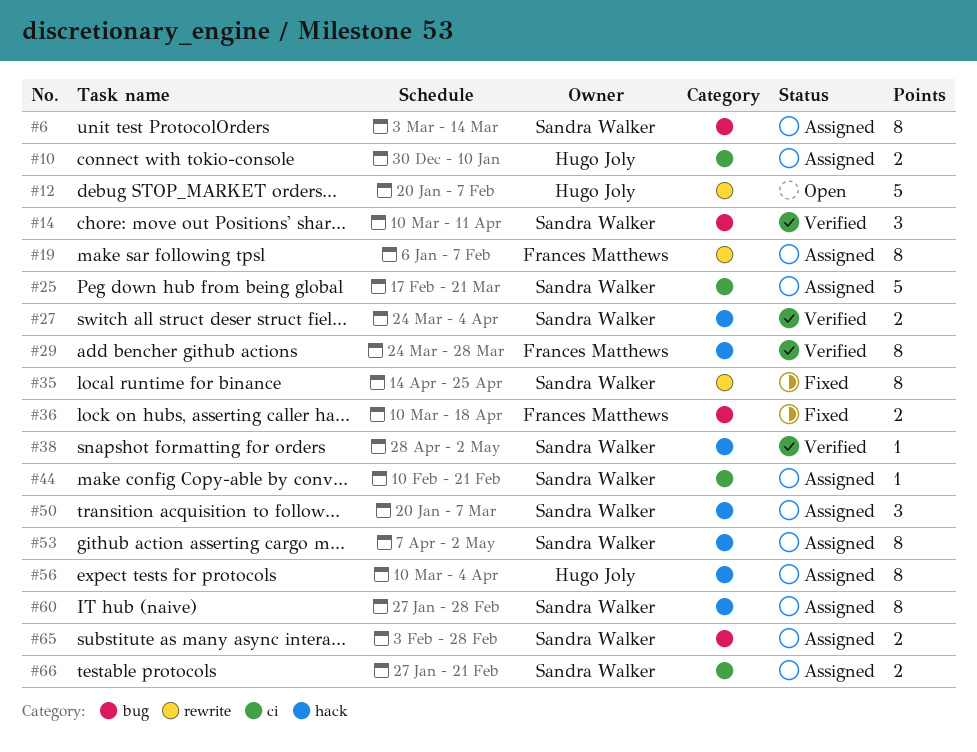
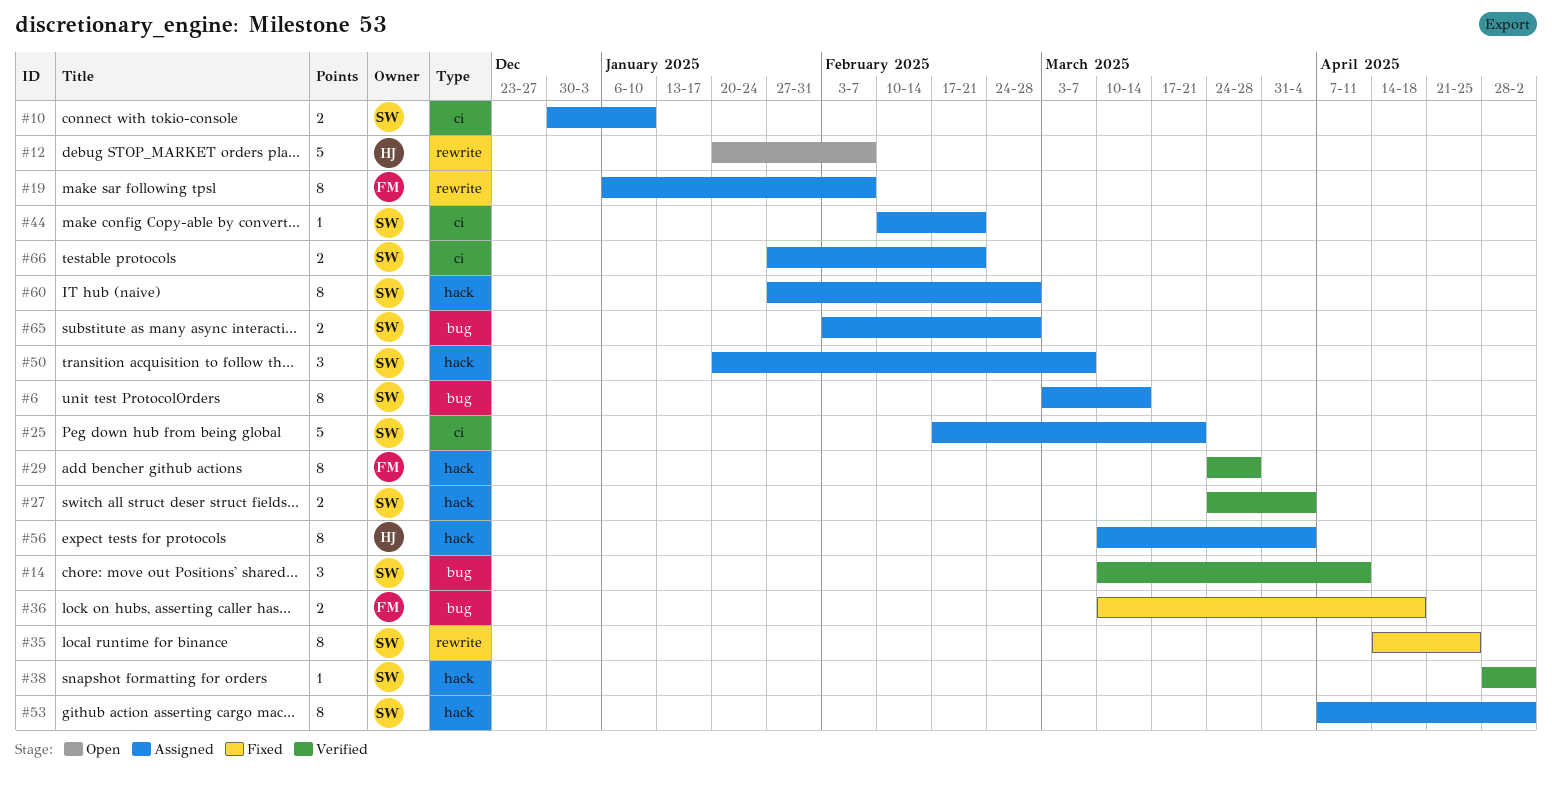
#10, owner: Hugo Joly -> Sandra Walker

